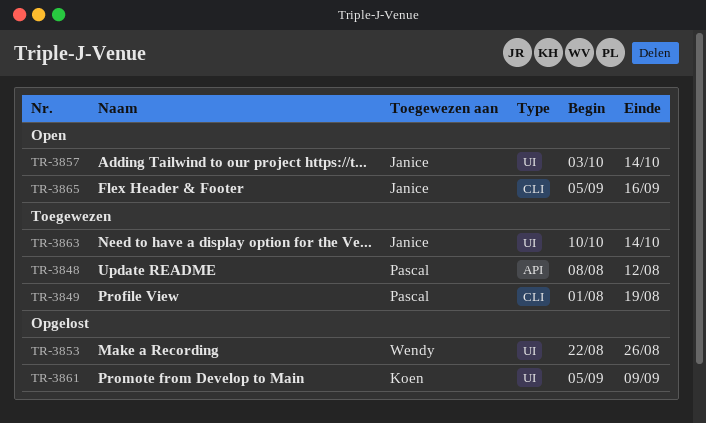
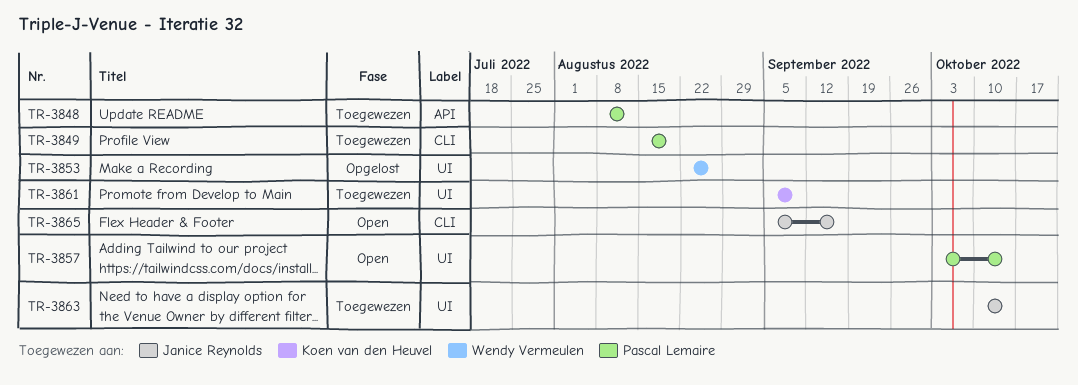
TR-3849, start: Aug 1 -> Aug 15
TR-3857, owner: Janice Reynolds -> Pascal Lemaire
TR-3861, status: Opgelost -> Toegewezen

